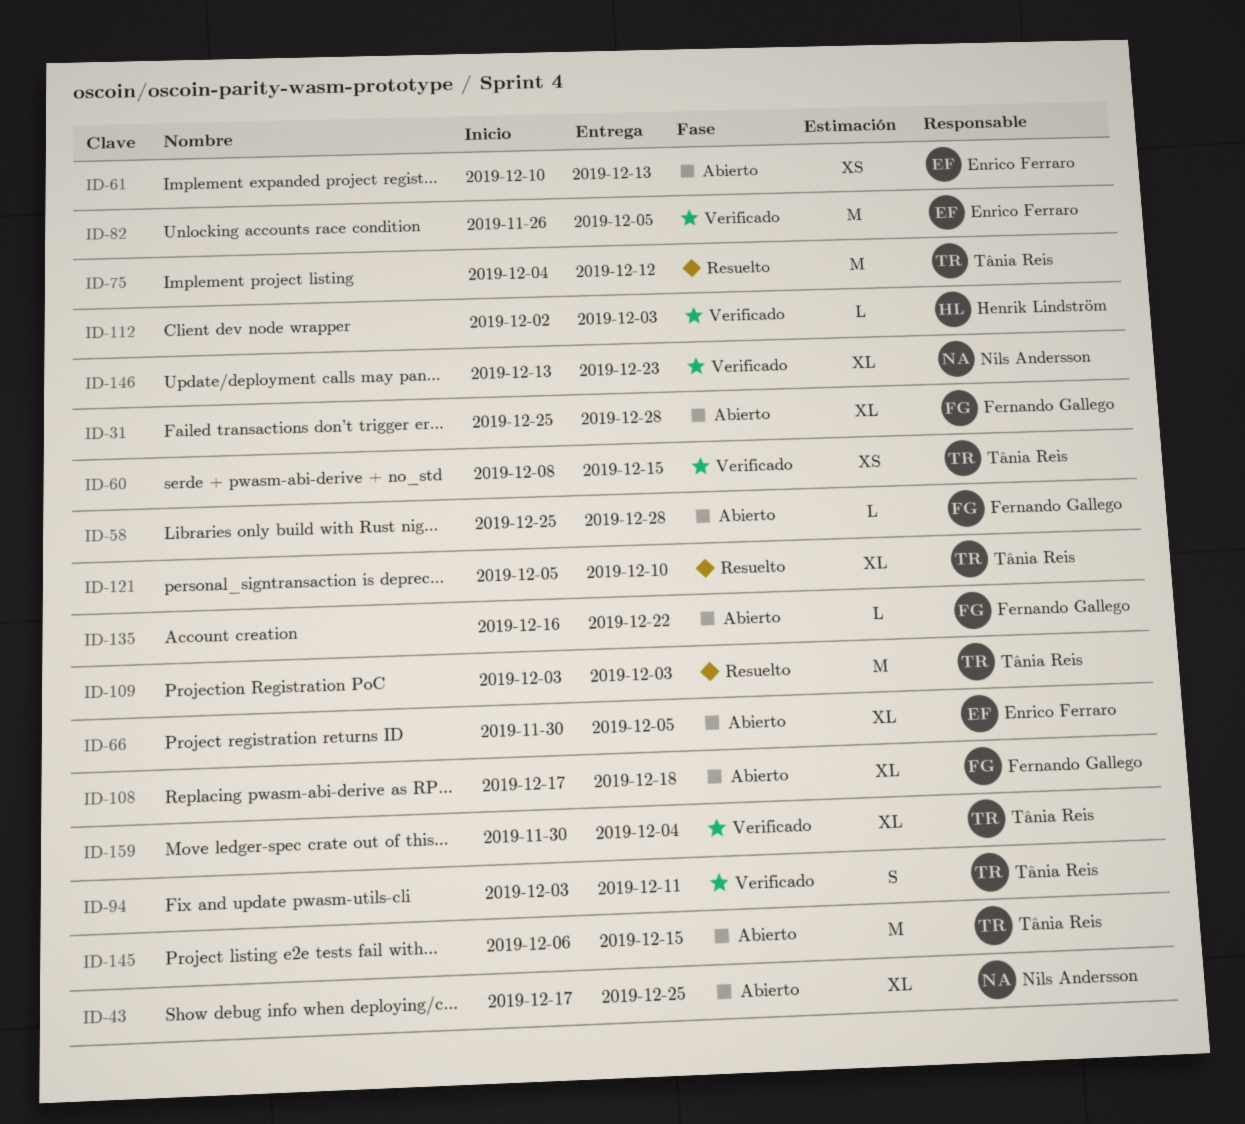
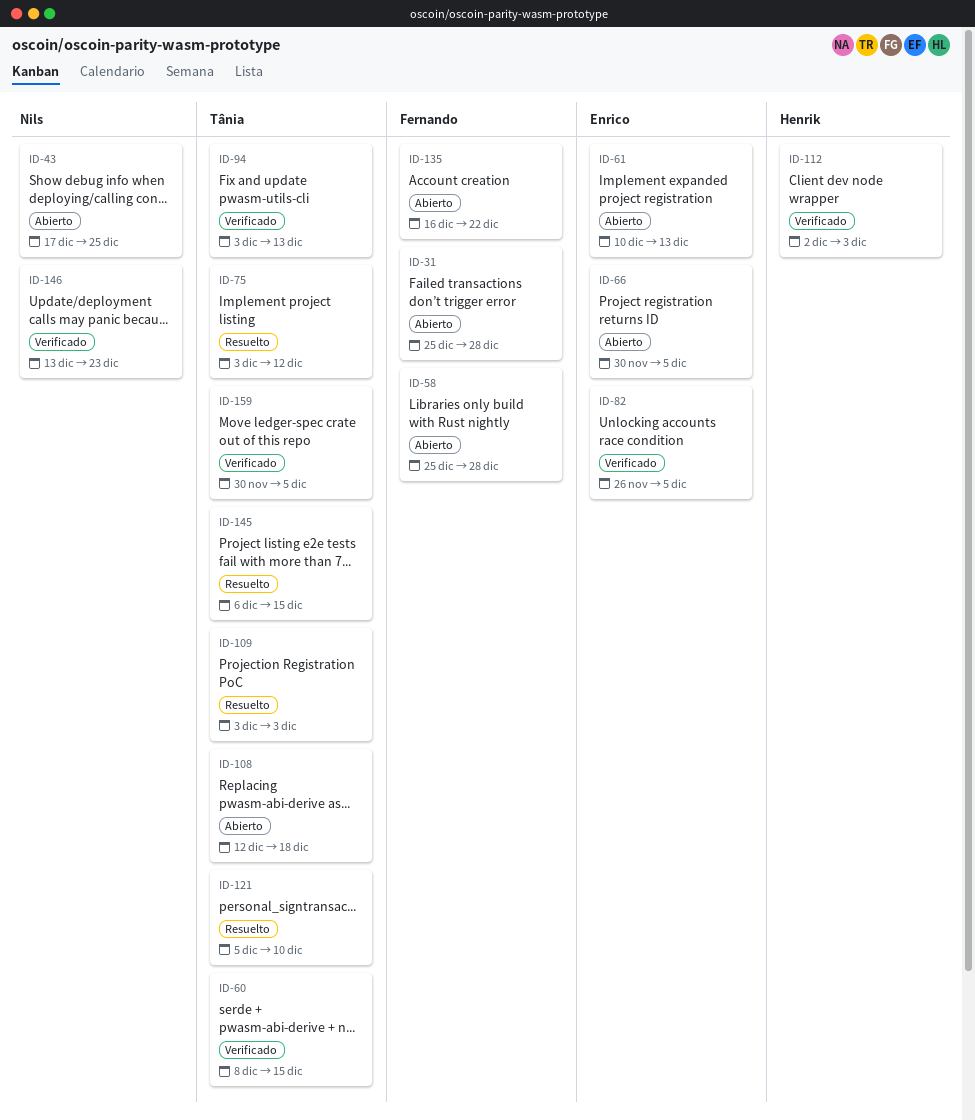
ID-75, start: Dec 4 -> Dec 3
ID-94, due: Dec 11 -> Dec 13
ID-108, owner: Fernando Gallego -> Tânia Reis
ID-108, start: Dec 17 -> Dec 12
ID-145, status: Abierto -> Resuelto
ID-159, due: Dec 4 -> Dec 5

